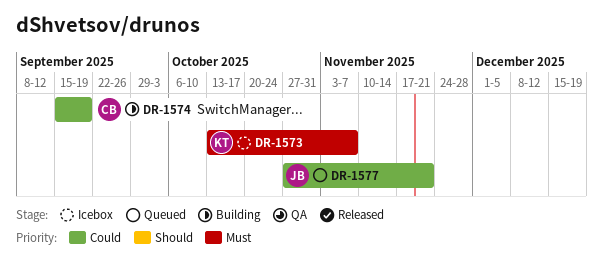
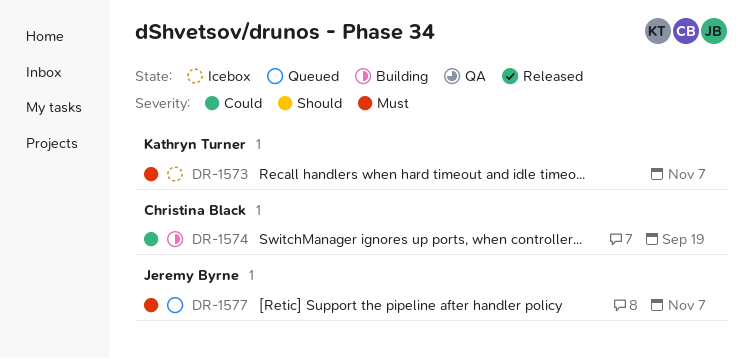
DR-1577, priority: Could -> Must
DR-1577, due: Nov 21 -> Nov 7

